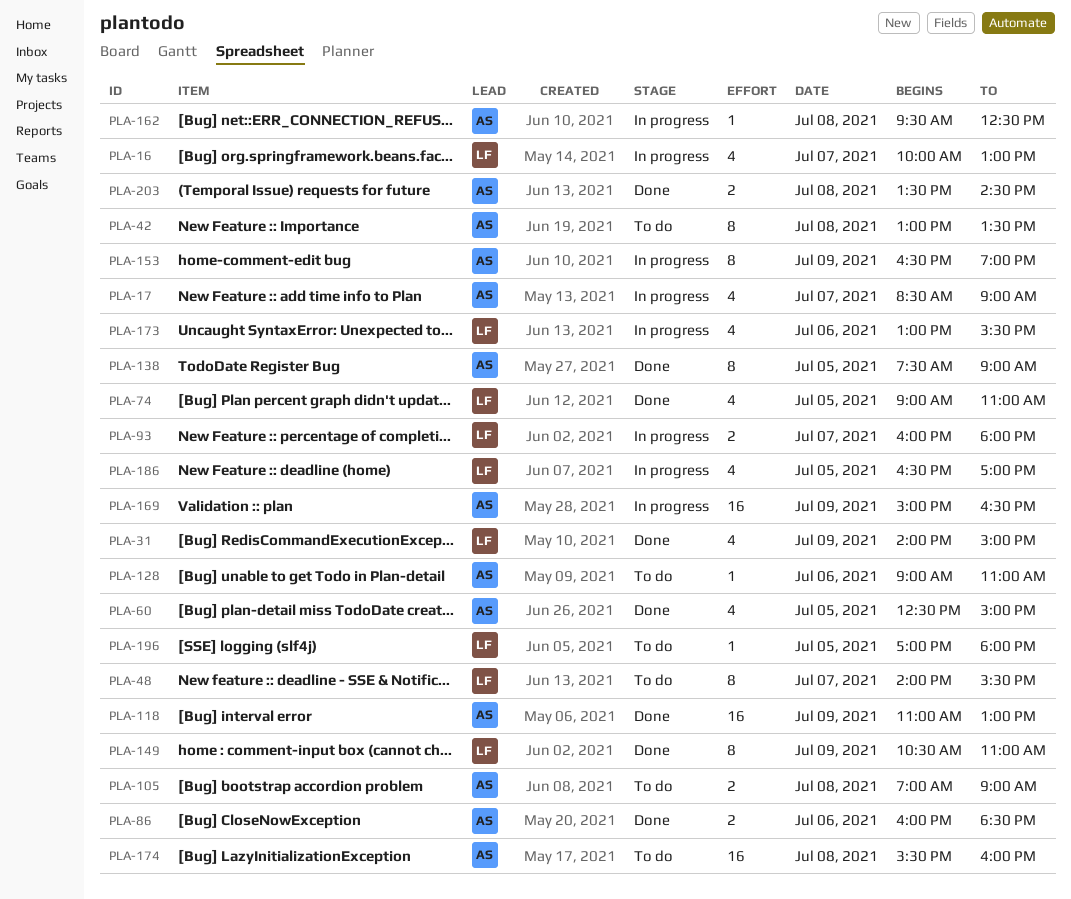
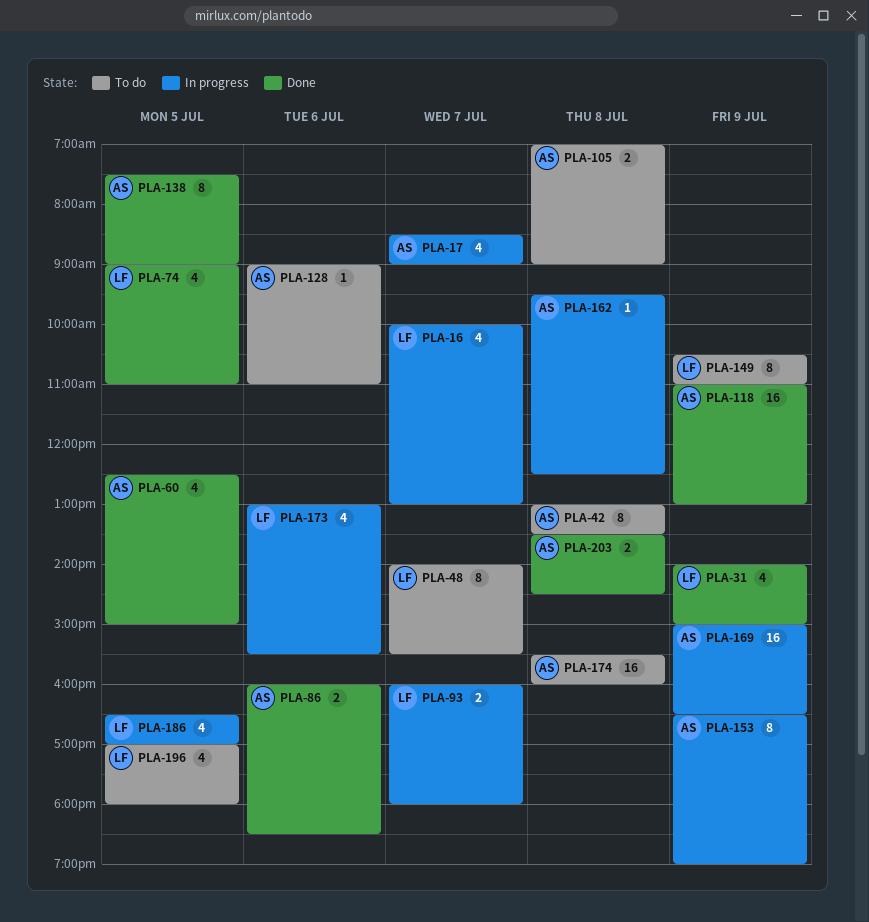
PLA-149, status: Done -> To do
PLA-196, estimate: 1 -> 4

